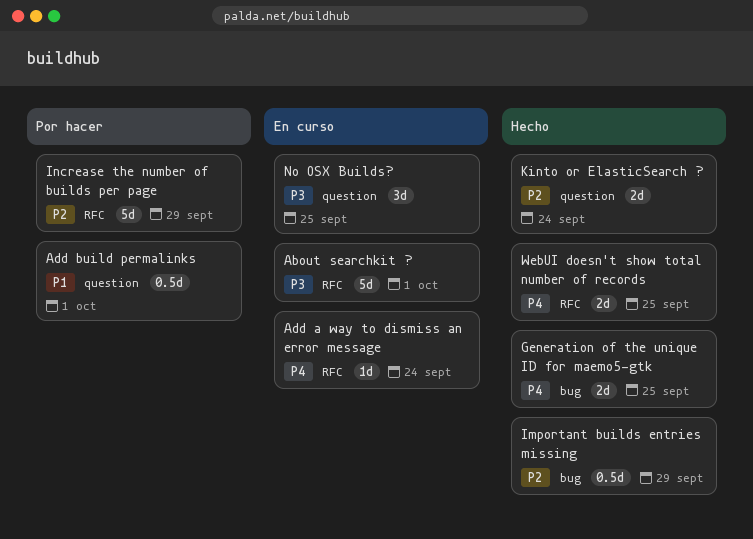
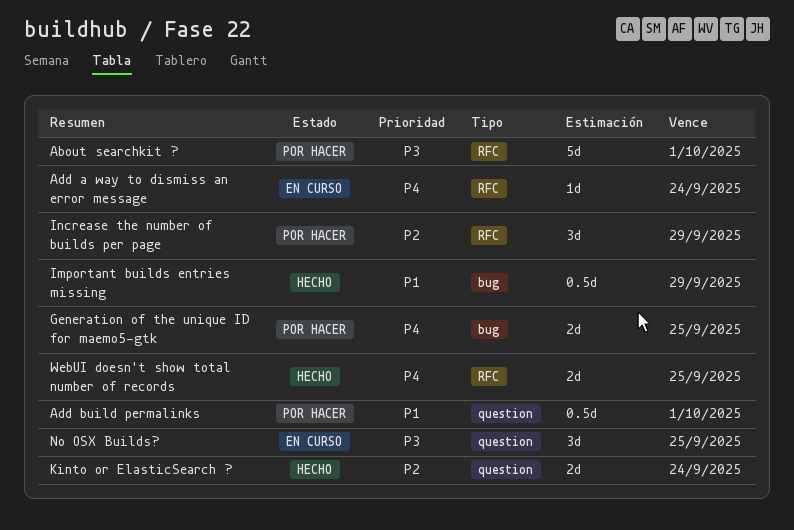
About searchkit ?, status: En curso -> Por hacer
Generation of the unique ID for maemo5-gtk, status: Hecho -> Por hacer
Important builds entries missing, priority: P2 -> P1
Increase the number of builds per page, estimate: 5d -> 3d

